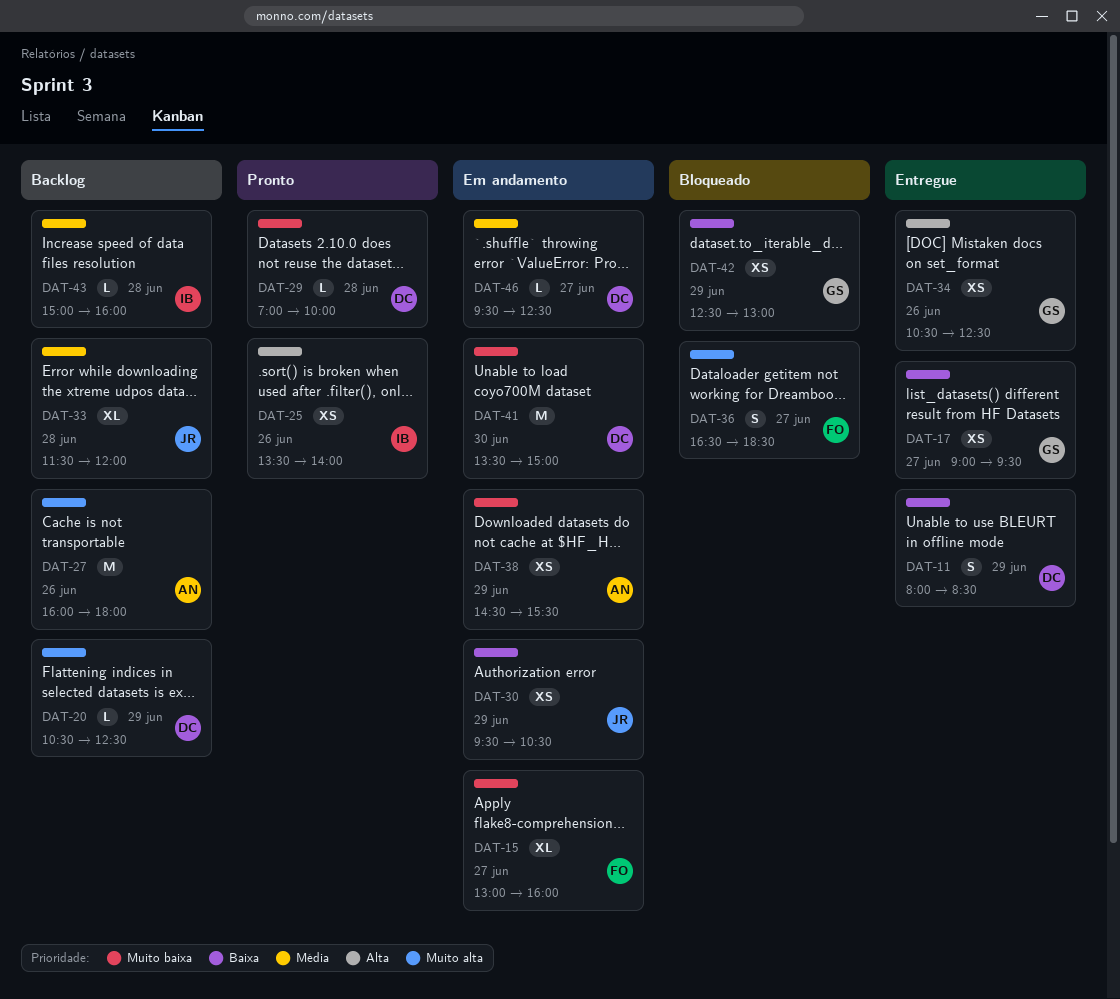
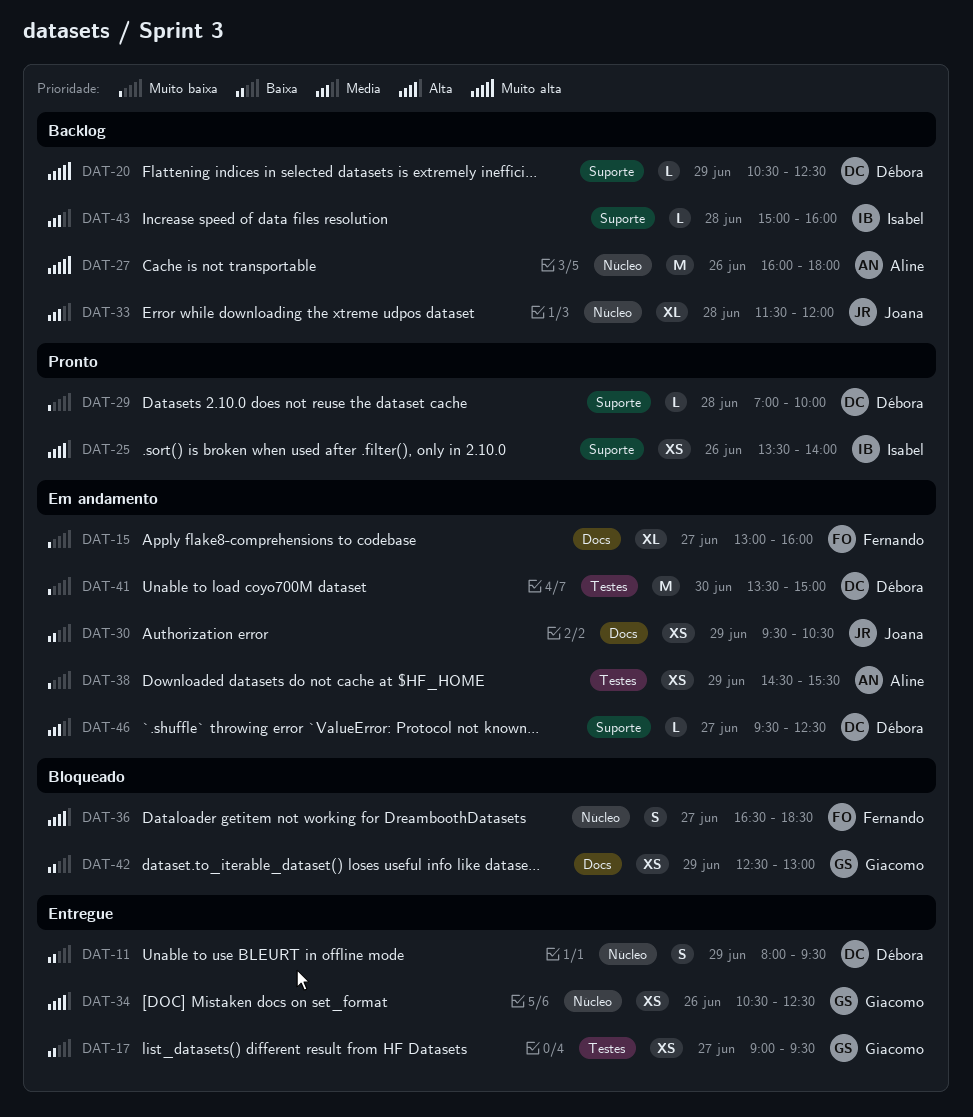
DAT-11, ends: 08:30 -> 09:30
DAT-36, priority: Muito alta -> Alta

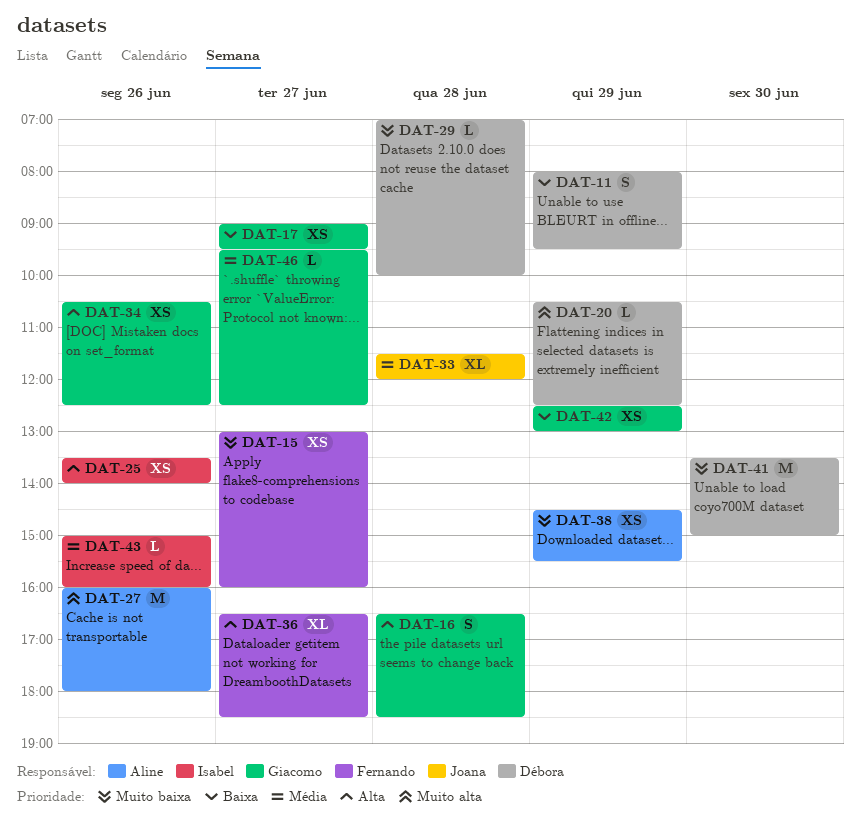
DAT-15, estimate: XL -> XS
DAT-16: none -> present
DAT-30: present -> none
DAT-36, estimate: S -> XL
DAT-43, day: Jun 28 -> Jun 26
DAT-46, owner: Débora -> Giacomo

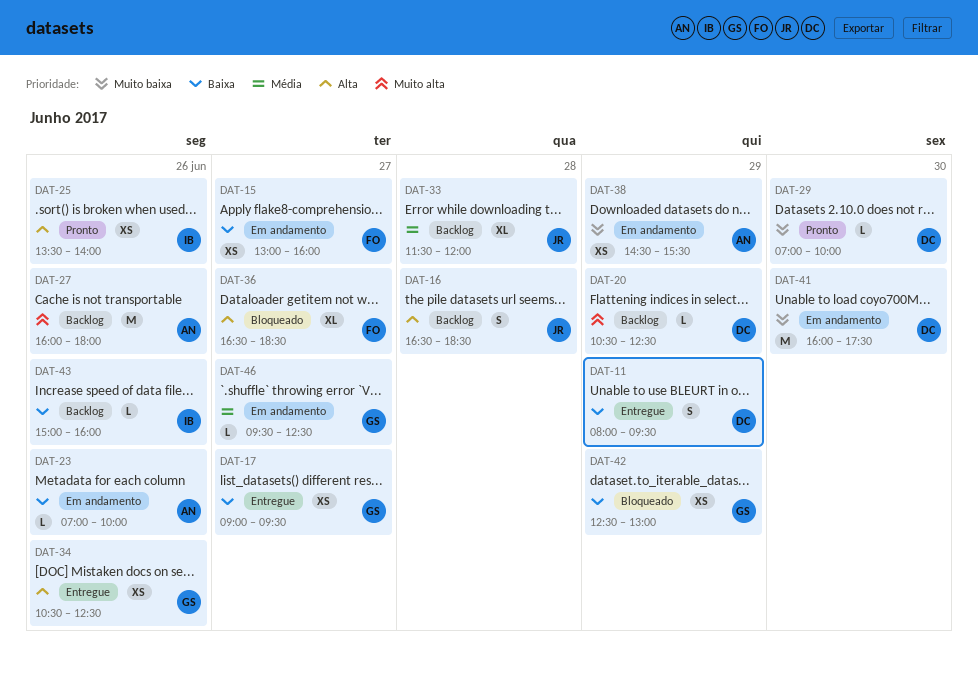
DAT-15, priority: Muito baixa -> Baixa
DAT-16, owner: Giacomo -> Joana
DAT-23: none -> present
DAT-29, day: Jun 28 -> Jun 30
DAT-41, begins: 13:30 -> 16:00
DAT-41, ends: 15:00 -> 17:30
DAT-43, priority: Média -> Baixa

